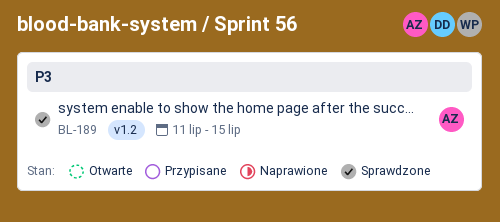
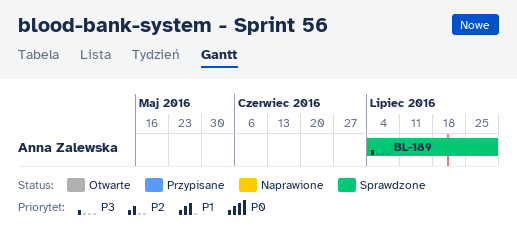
BL-189, start: Jul 11 -> Jul 4
BL-189, due: Jul 15 -> Jul 29

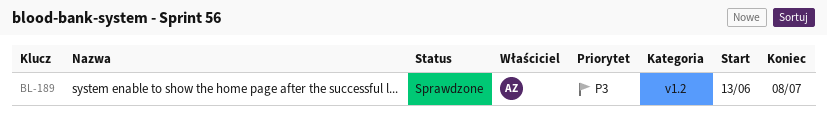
BL-189, start: Jul 4 -> Jun 13
BL-189, due: Jul 29 -> Jul 8

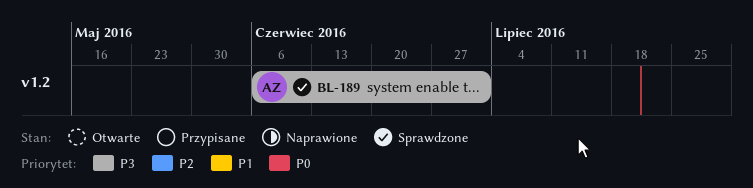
BL-189, start: Jun 13 -> Jun 6
BL-189, due: Jul 8 -> Jul 1

